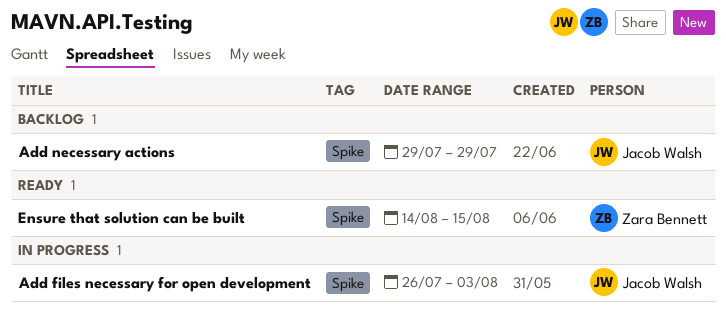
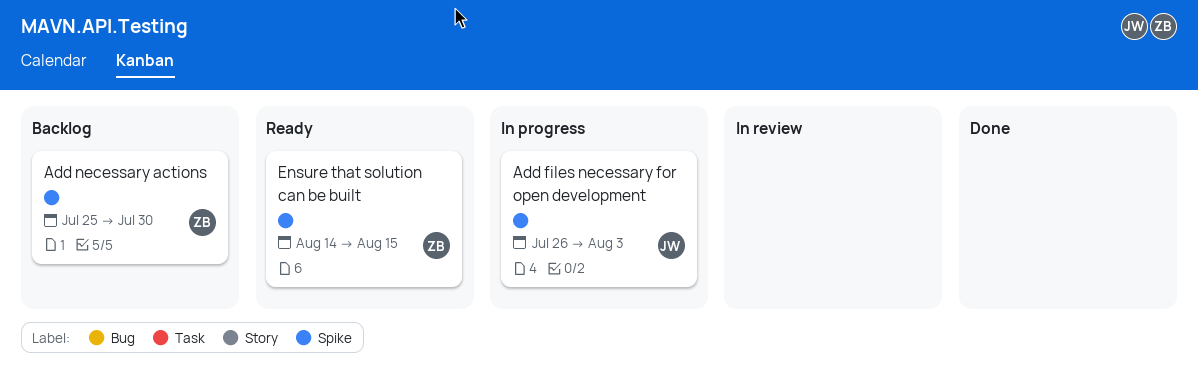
Add necessary actions, owner: Jacob Walsh -> Zara Bennett
Add necessary actions, start: Jul 29 -> Jul 25
Add necessary actions, due: Jul 29 -> Jul 30

